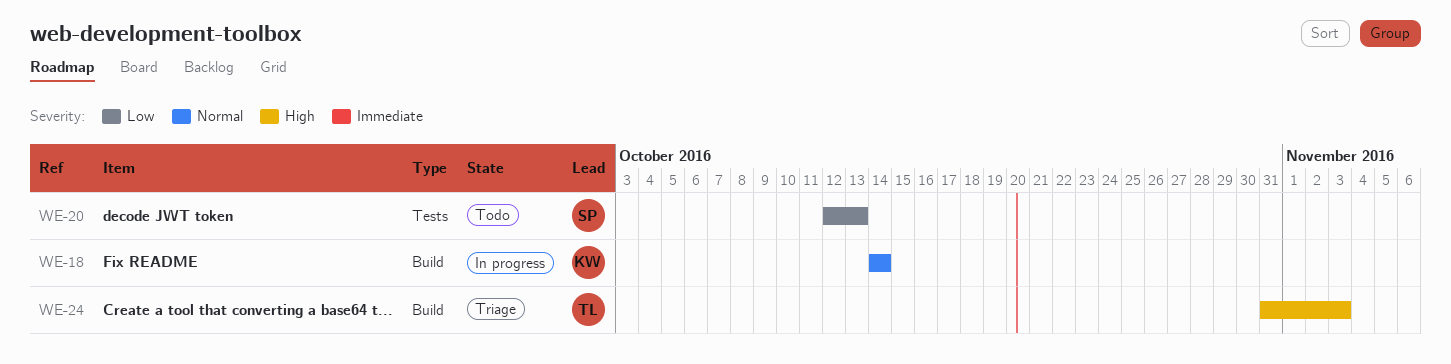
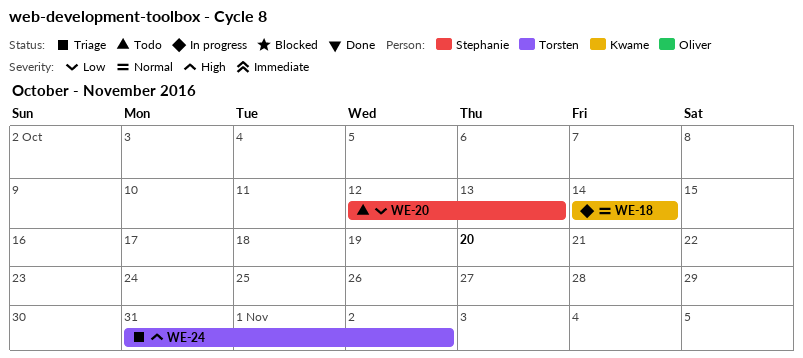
WE-24, due: Nov 3 -> Nov 2

